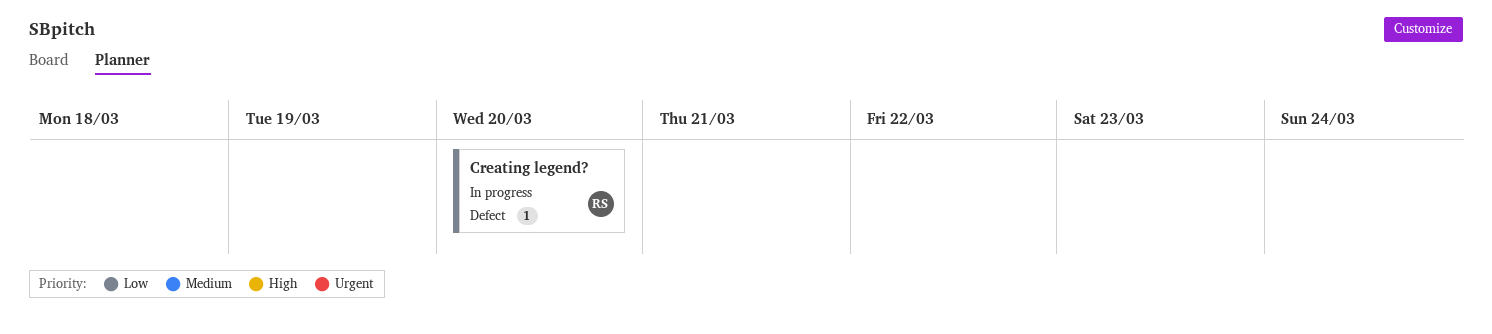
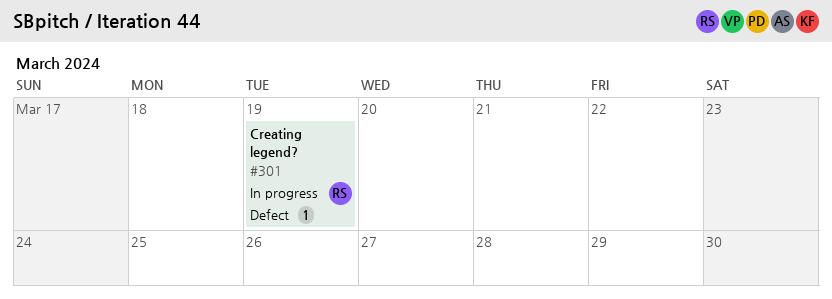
Creating legend?, due: Mar 20 -> Mar 19

